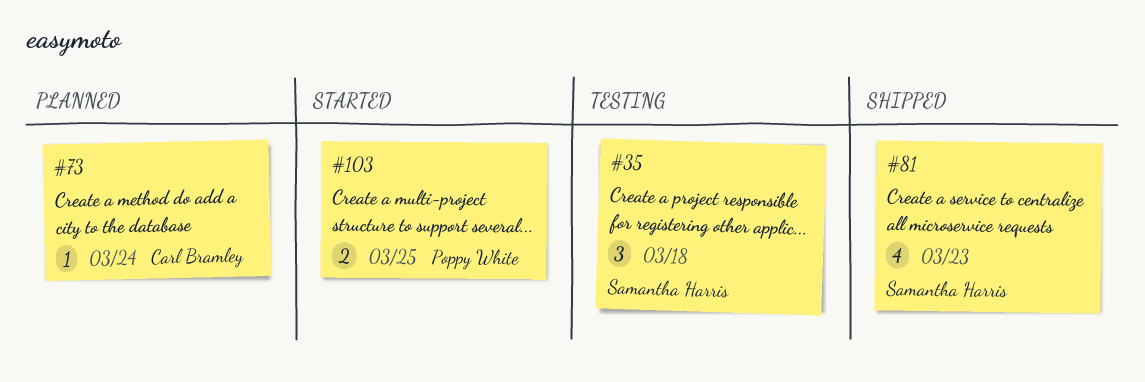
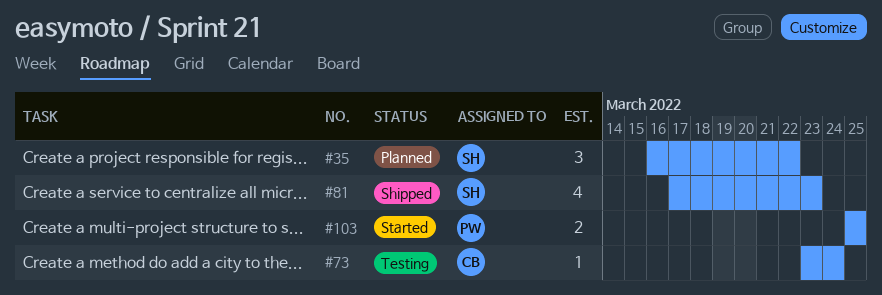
#35, status: Testing -> Planned
#35, due: Mar 18 -> Mar 22
#73, status: Planned -> Testing

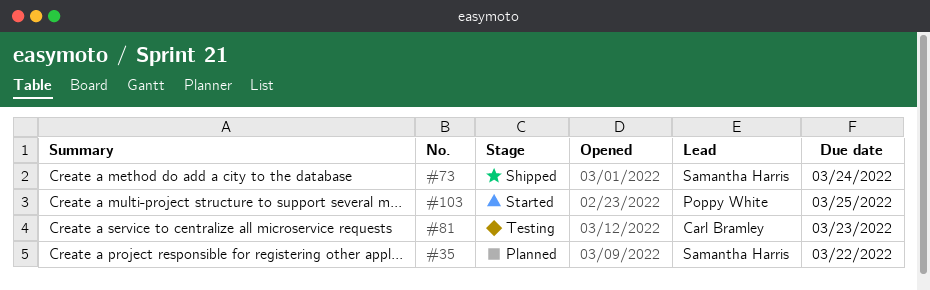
#73, status: Testing -> Shipped
#73, owner: Carl Bramley -> Samantha Harris
#81, status: Shipped -> Testing
#81, owner: Samantha Harris -> Carl Bramley

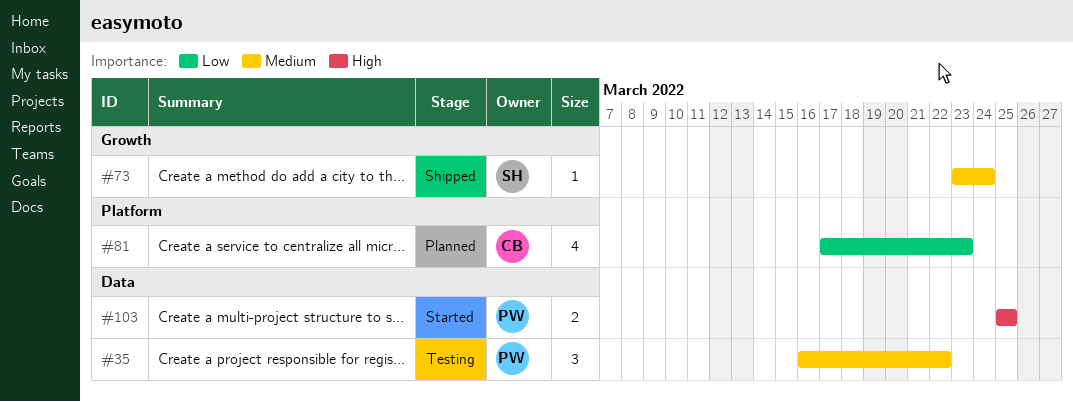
#35, status: Planned -> Testing
#35, owner: Samantha Harris -> Poppy White
#81, status: Testing -> Planned

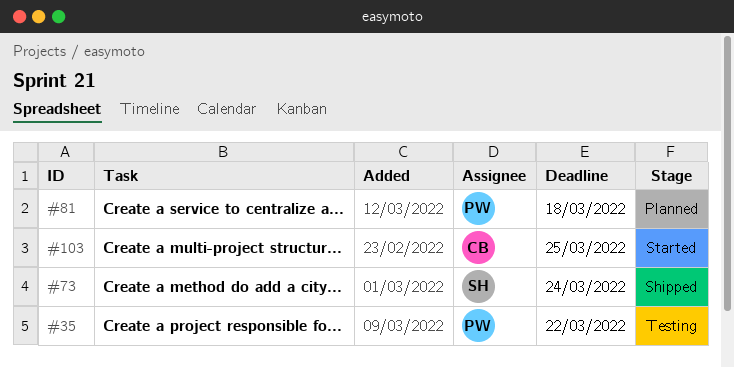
#81, owner: CB -> PW
#81, due: Mar 23 -> Mar 18
#103, owner: PW -> CB

